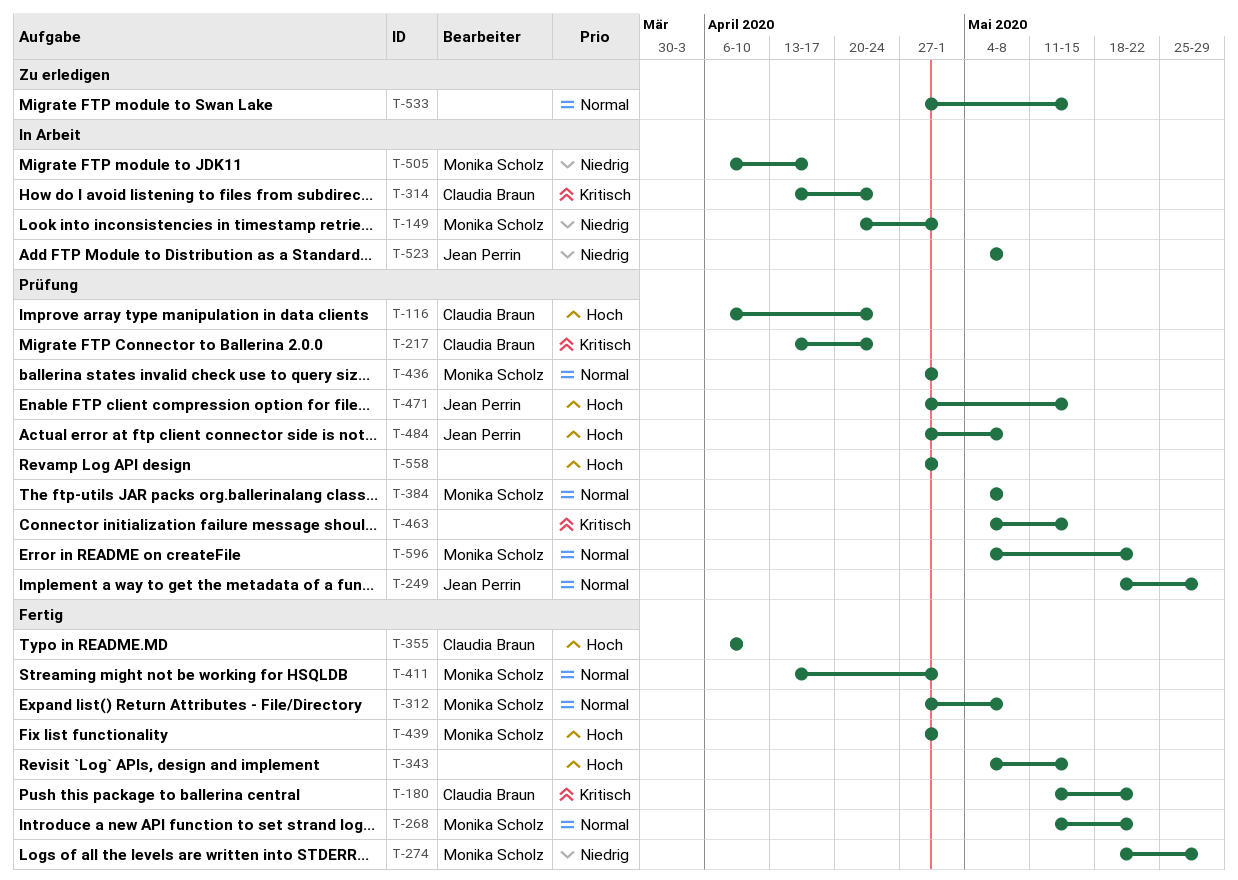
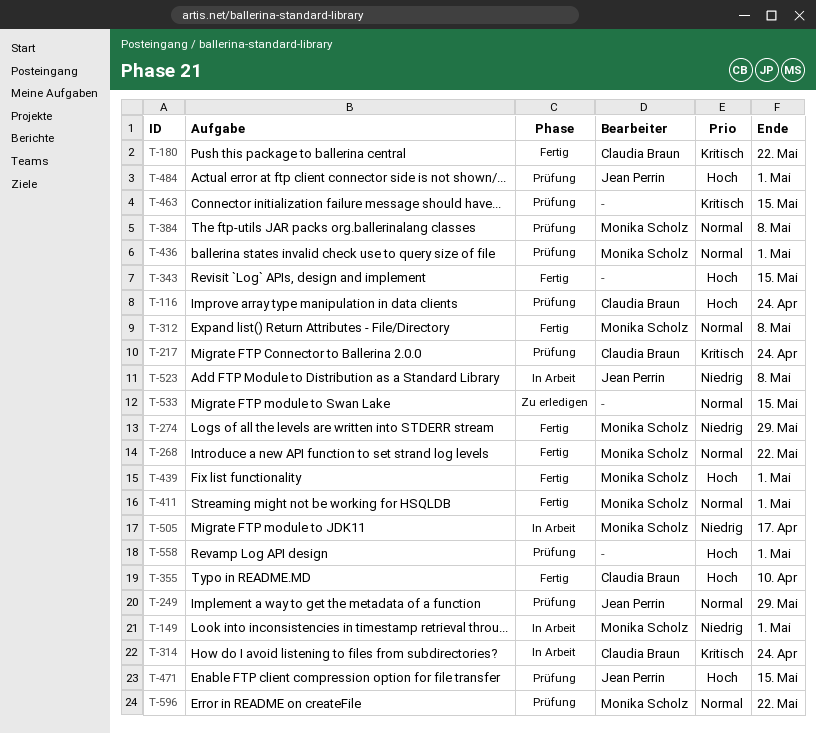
T-484, due: May 8 -> May 1

